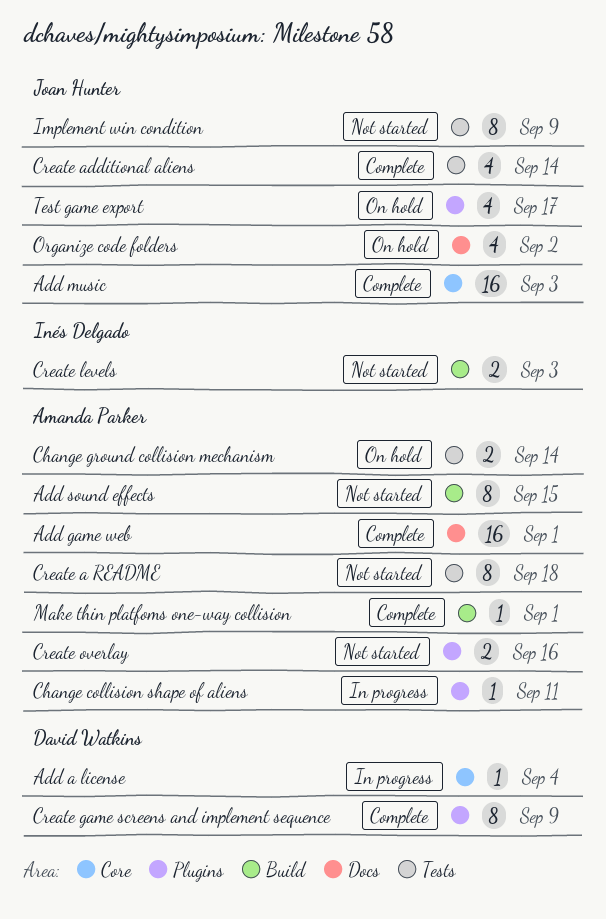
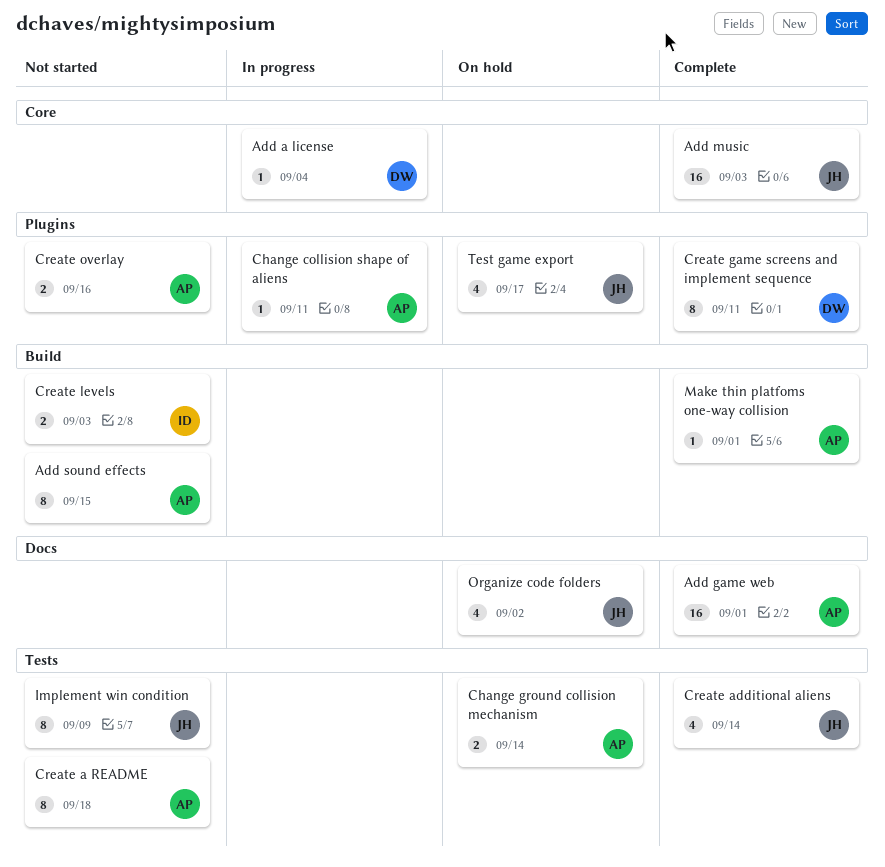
Create game screens and implement sequence, due: Sep 9 -> Sep 11

